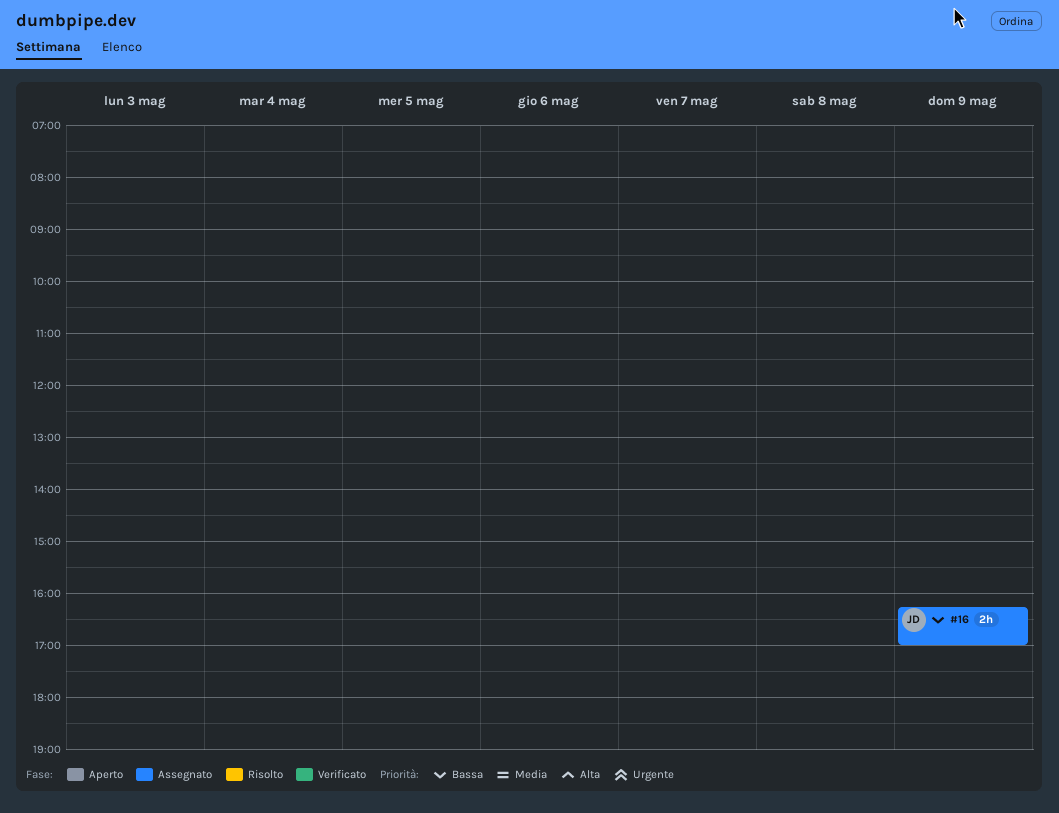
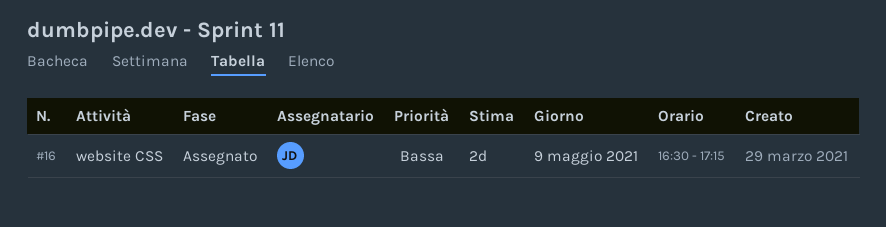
#16, estimate: 2h -> 2d
#16, begins: 16:15 -> 16:30
#16, ends: 17:00 -> 17:15

